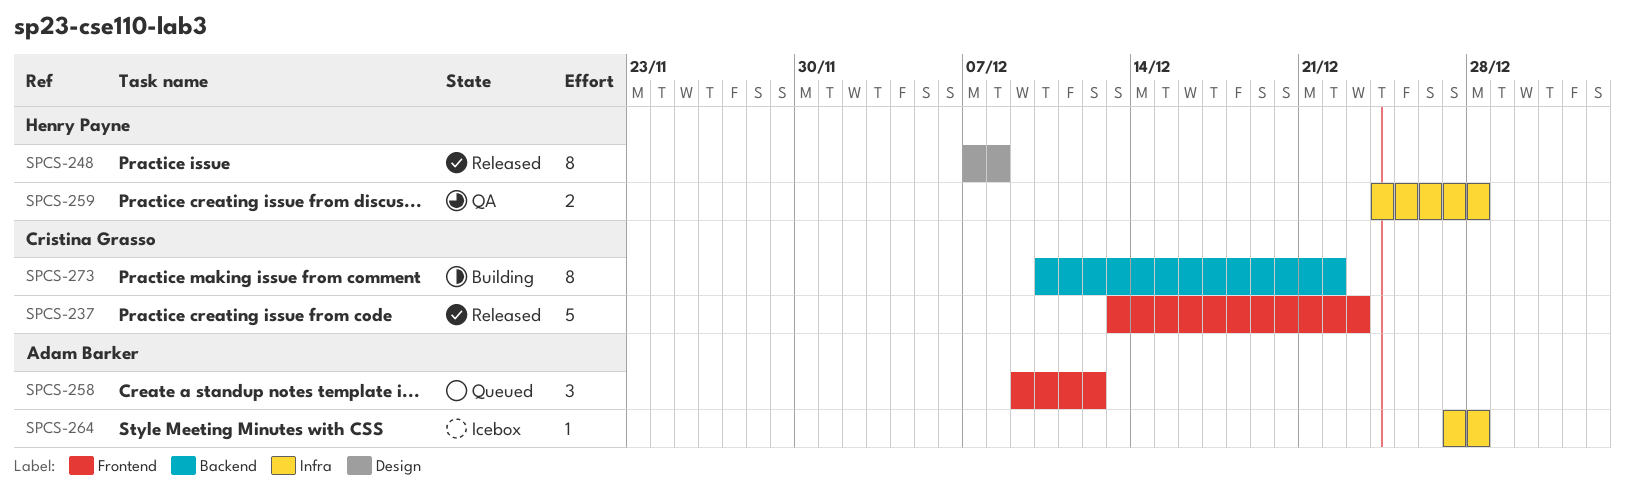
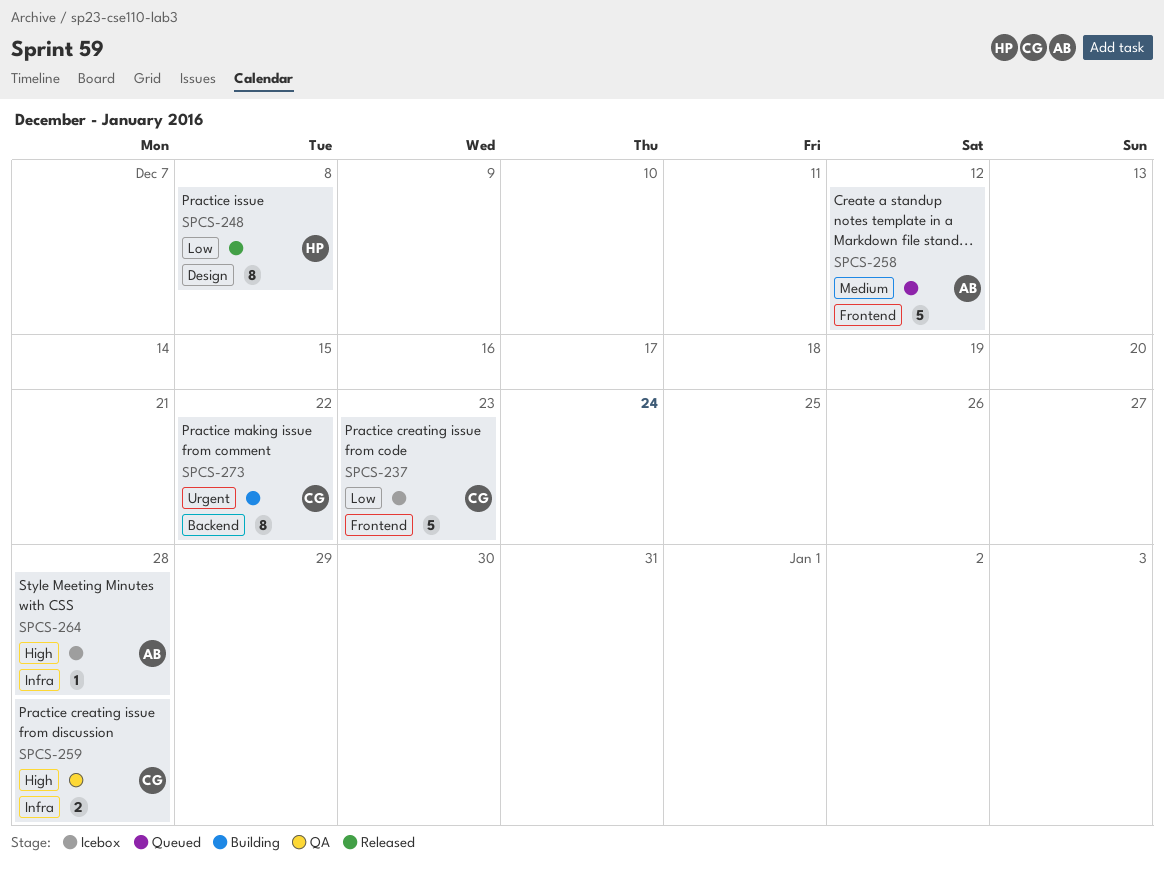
SPCS-237, status: Released -> Icebox
SPCS-258, estimate: 3 -> 5
SPCS-259, owner: Henry Payne -> Cristina Grasso

